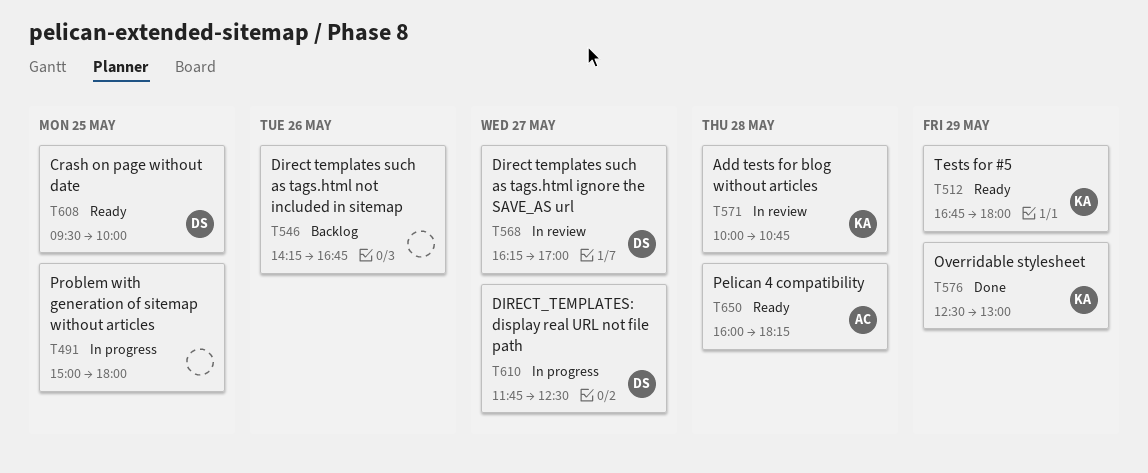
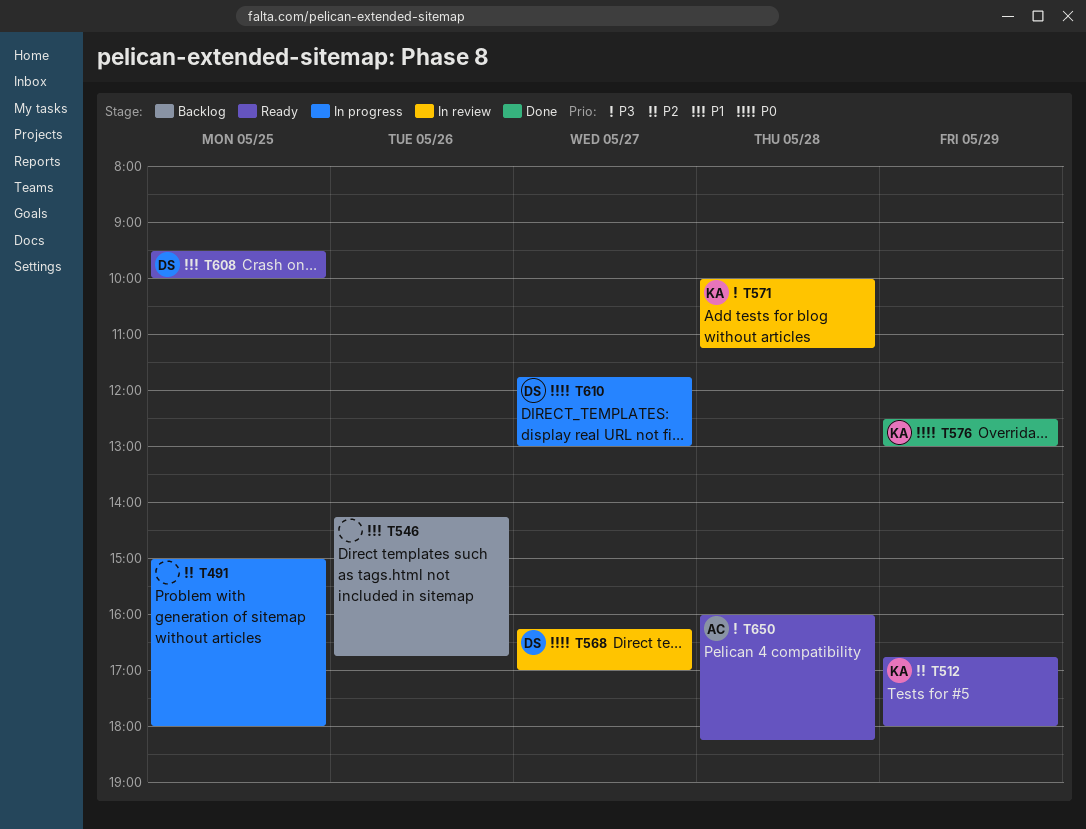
T571, ends: 10:45 -> 11:15
T610, ends: 12:30 -> 13:00

